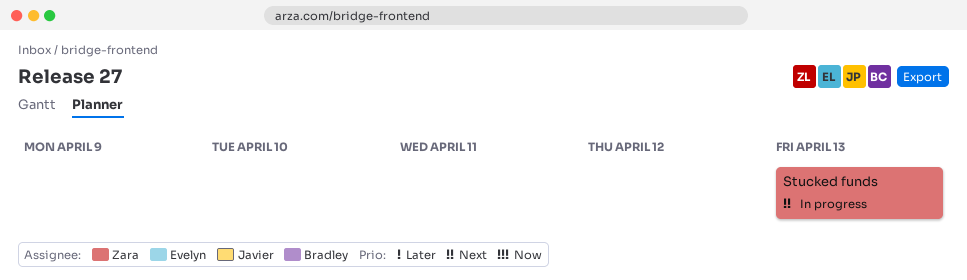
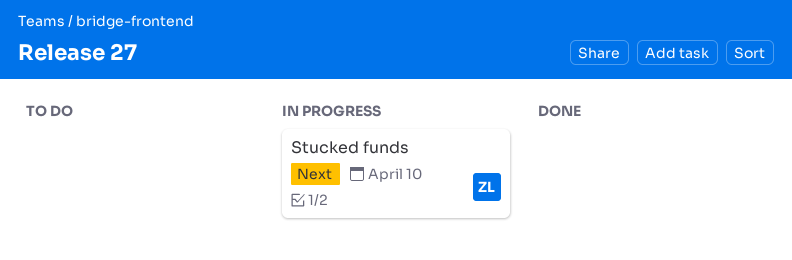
Stucked funds, due: Apr 13 -> Apr 10

